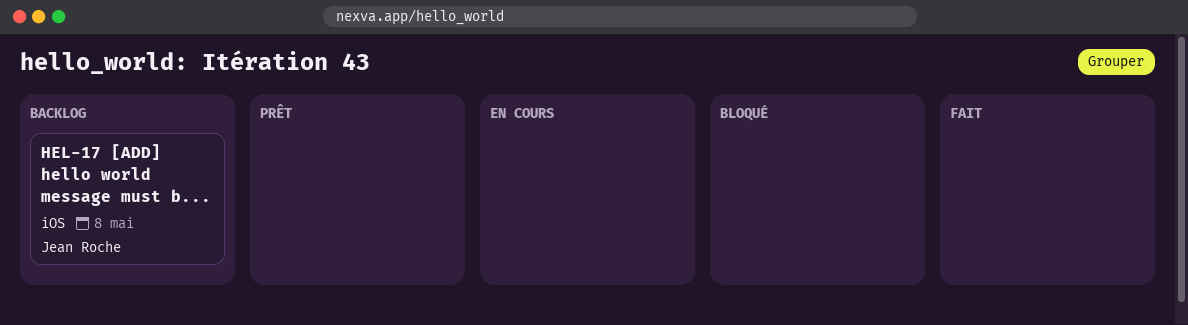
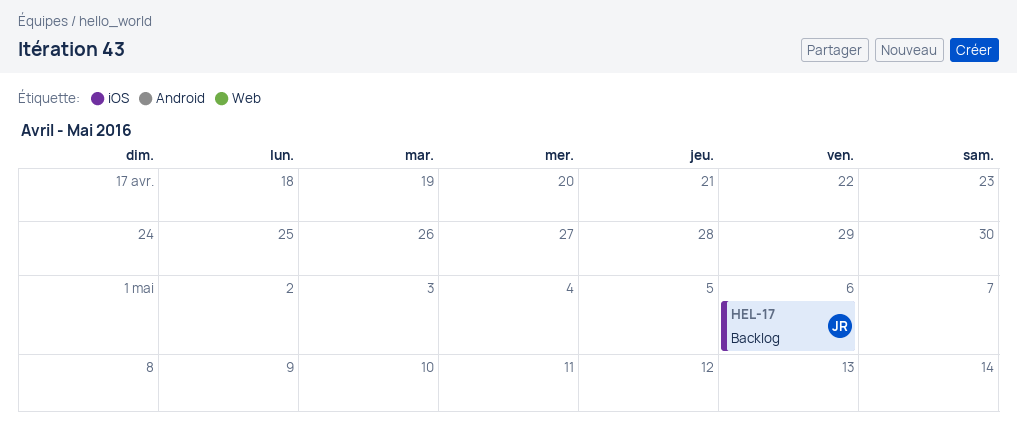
HEL-17, due: May 8 -> May 6

